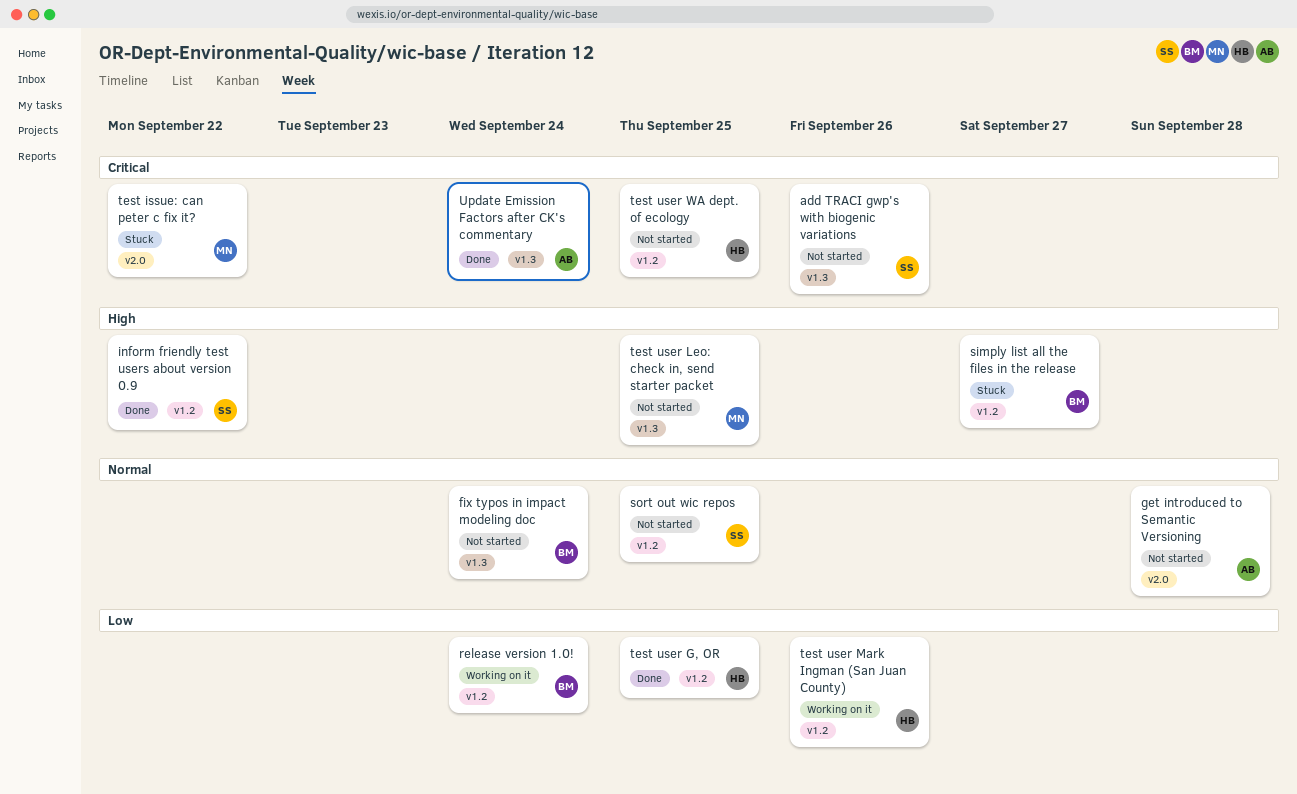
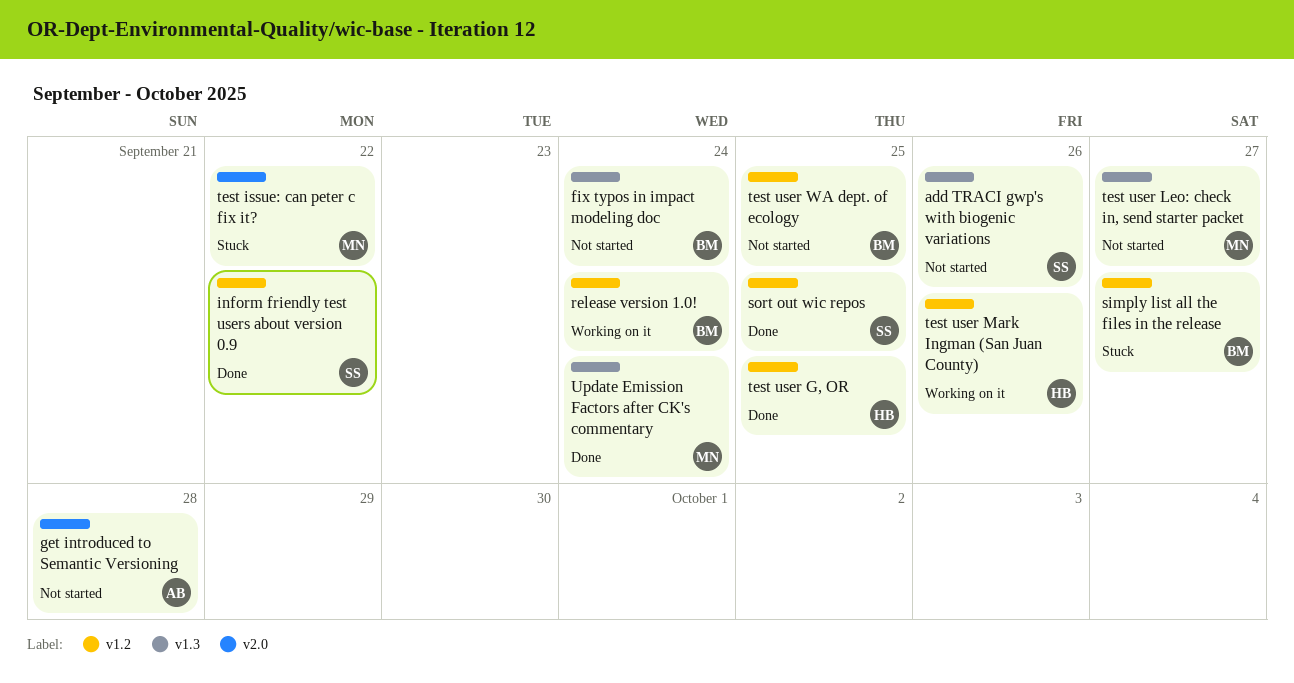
sort out wic repos, status: Not started -> Done
test user Leo: check in, send starter packet, due: Sep 25 -> Sep 27
test user WA dept. of ecology, owner: HB -> BM
Update Emission Factors after CK's commentary, owner: AB -> MN

